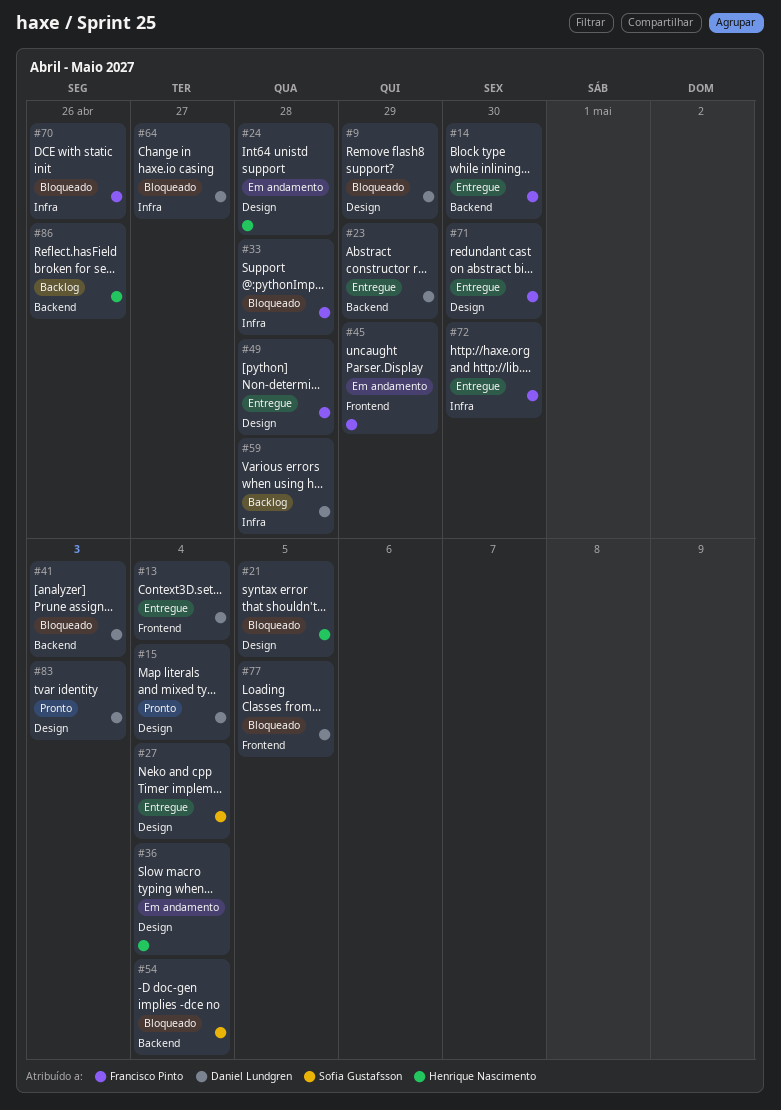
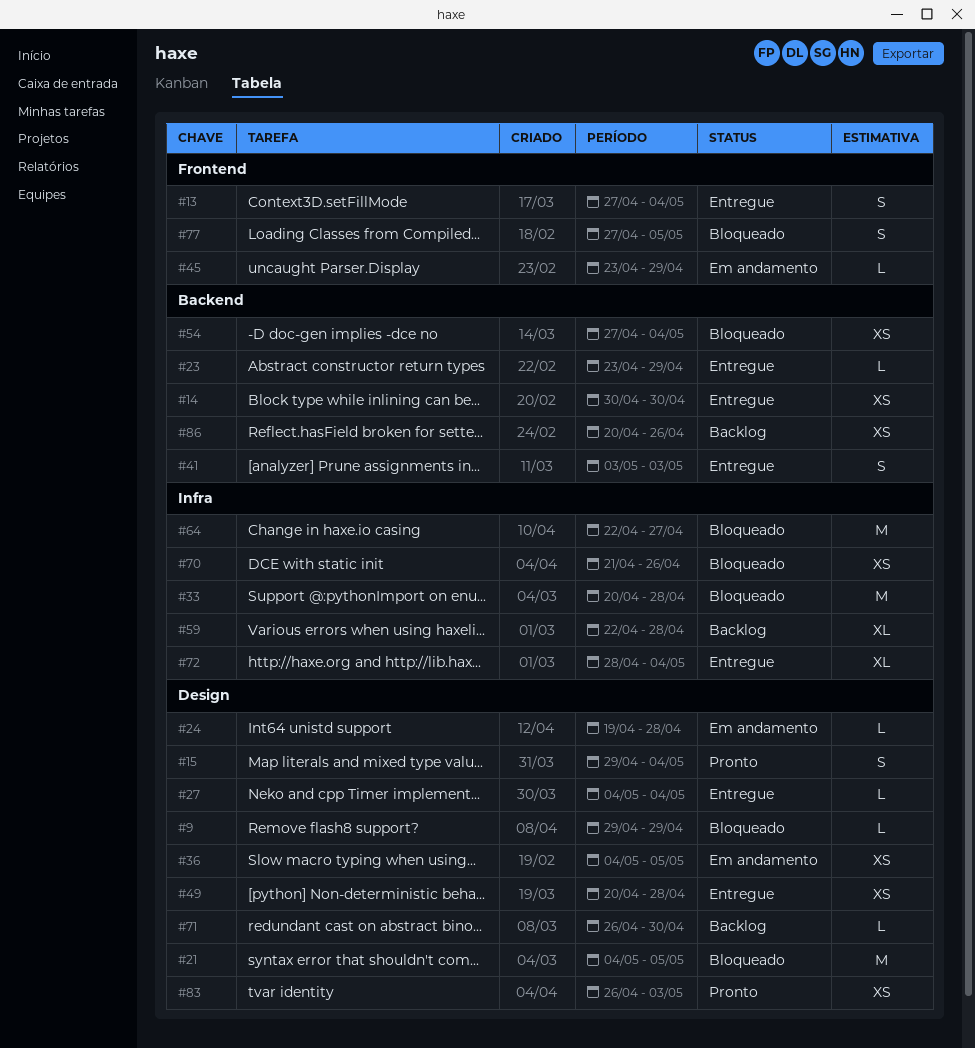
#36, due: May 4 -> May 5
#41, status: Bloqueado -> Entregue
#71, status: Entregue -> Backlog
#72, due: Apr 30 -> May 4

